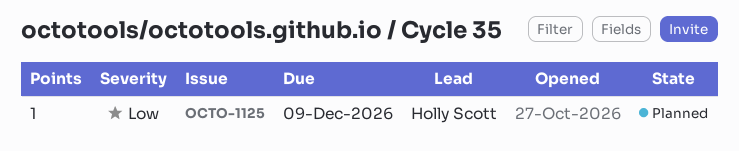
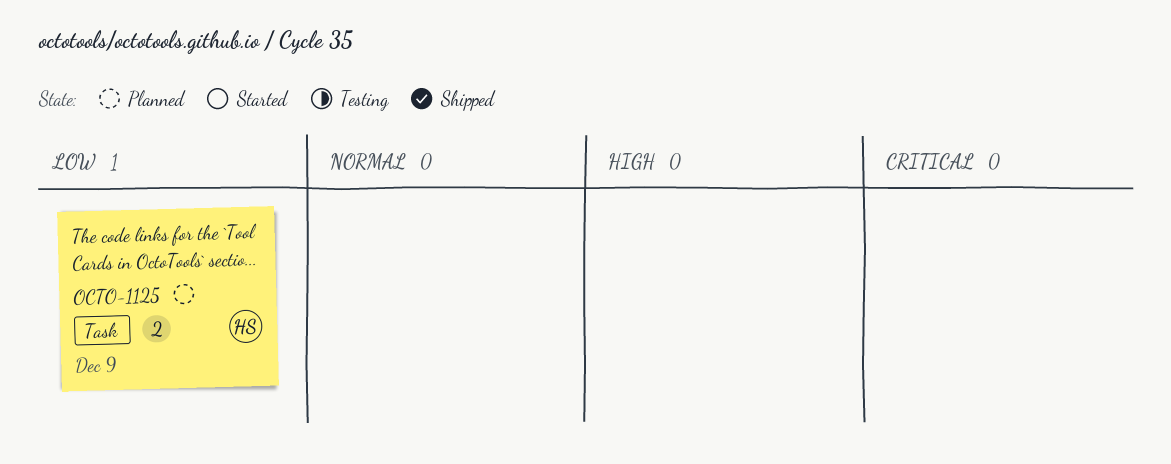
OCTO-1125, estimate: 1 -> 2

